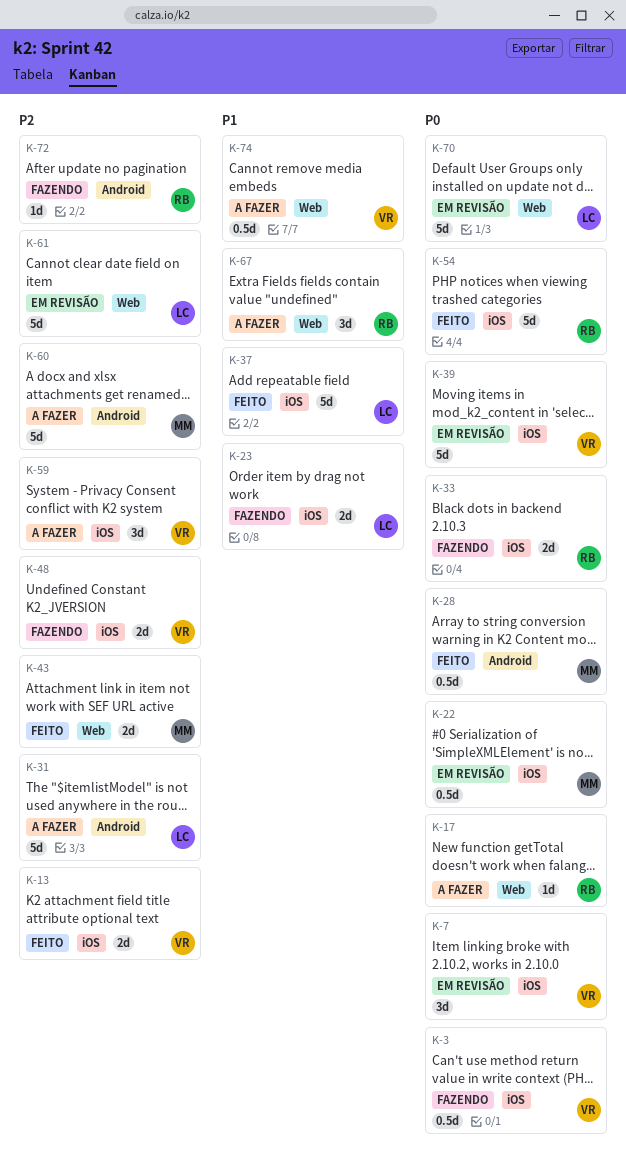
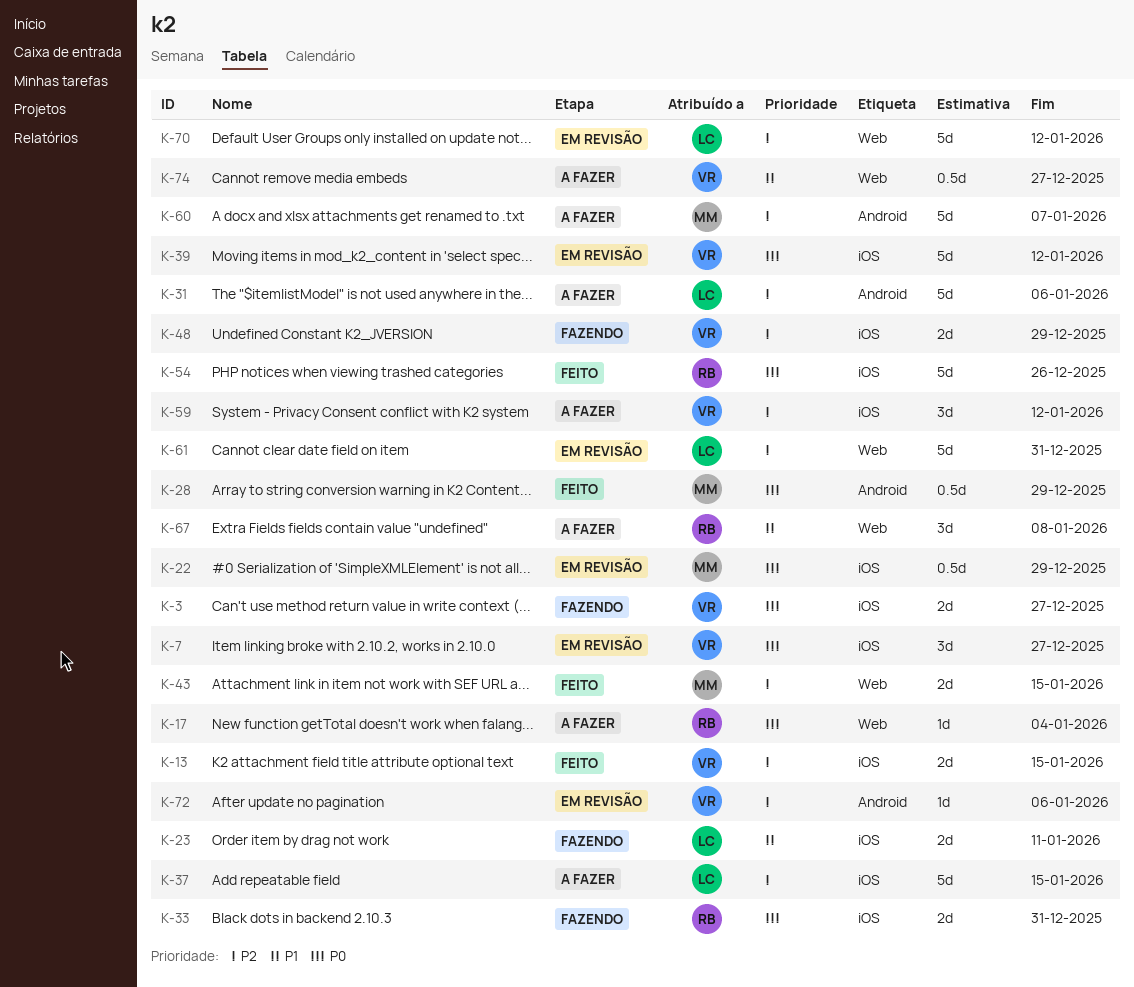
K-3, estimate: 0.5d -> 2d
K-37, status: Feito -> A fazer
K-37, priority: P1 -> P2
K-70, priority: P0 -> P2
K-72, status: Fazendo -> Em revisão
K-72, owner: RB -> VR

